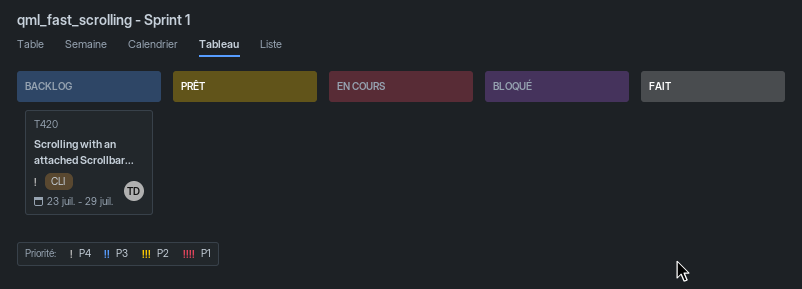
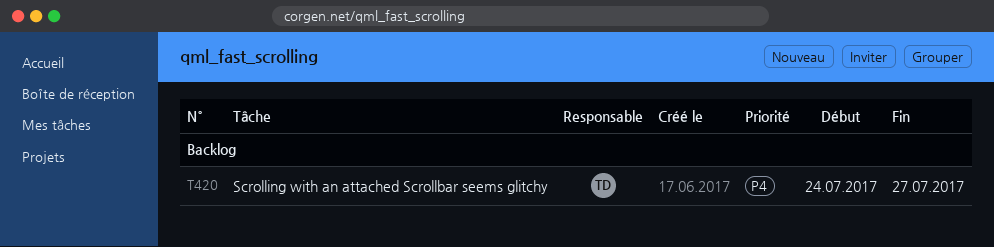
T420, start: Jul 23 -> Jul 24
T420, due: Jul 29 -> Jul 27

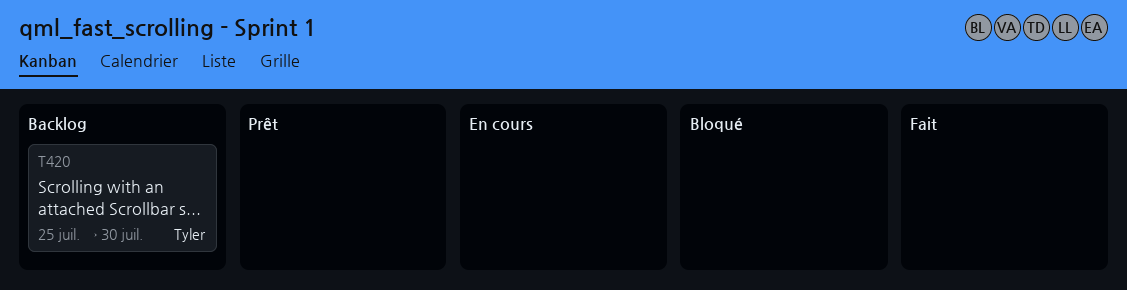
T420, start: Jul 24 -> Jul 25
T420, due: Jul 27 -> Jul 30

